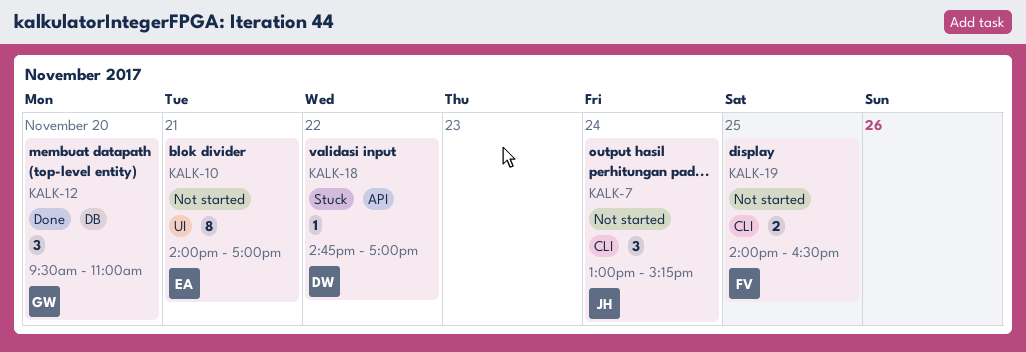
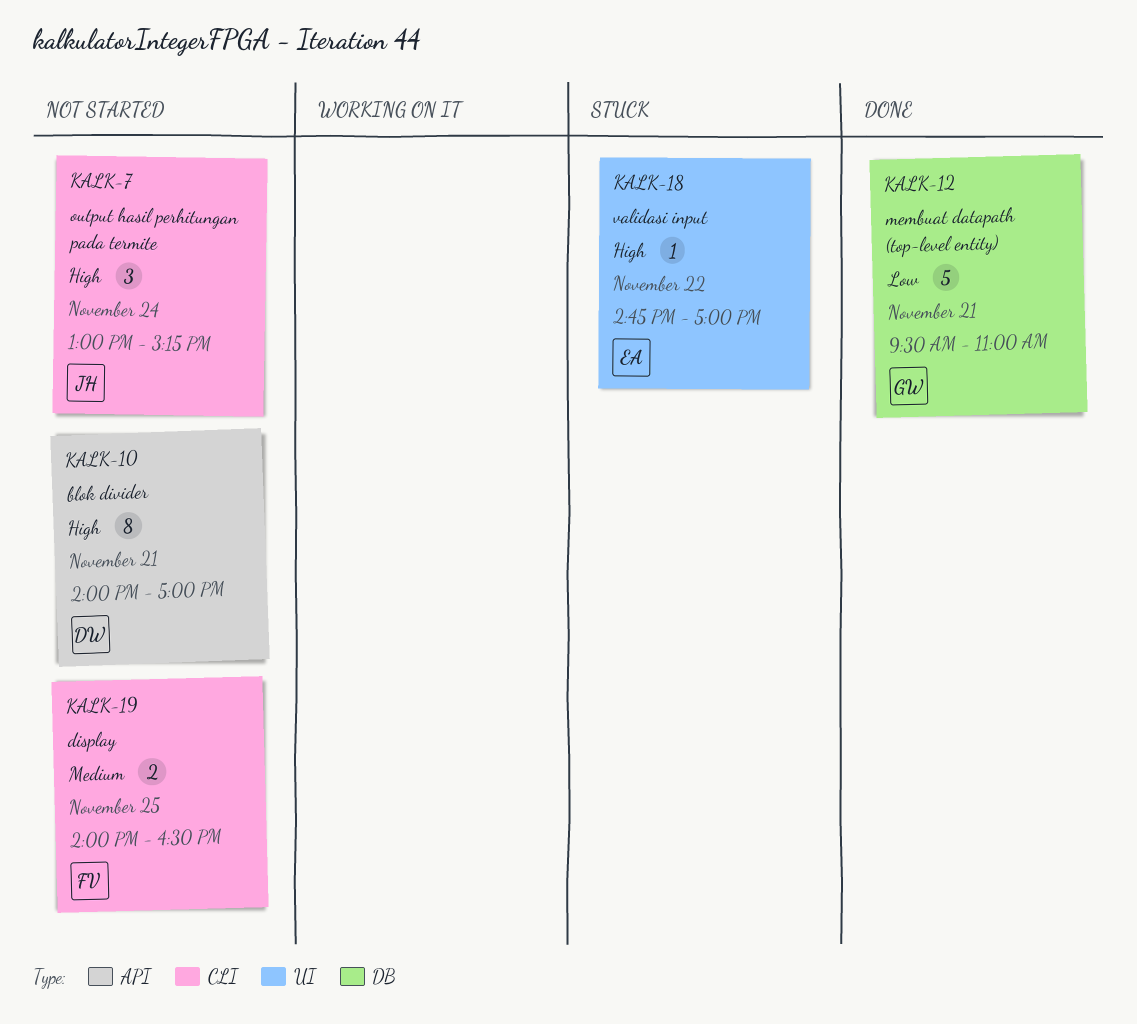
KALK-10, owner: EA -> DW
KALK-10, label: UI -> API
KALK-12, estimate: 3 -> 5
KALK-12, day: Nov 20 -> Nov 21
KALK-18, owner: DW -> EA
KALK-18, label: API -> UI

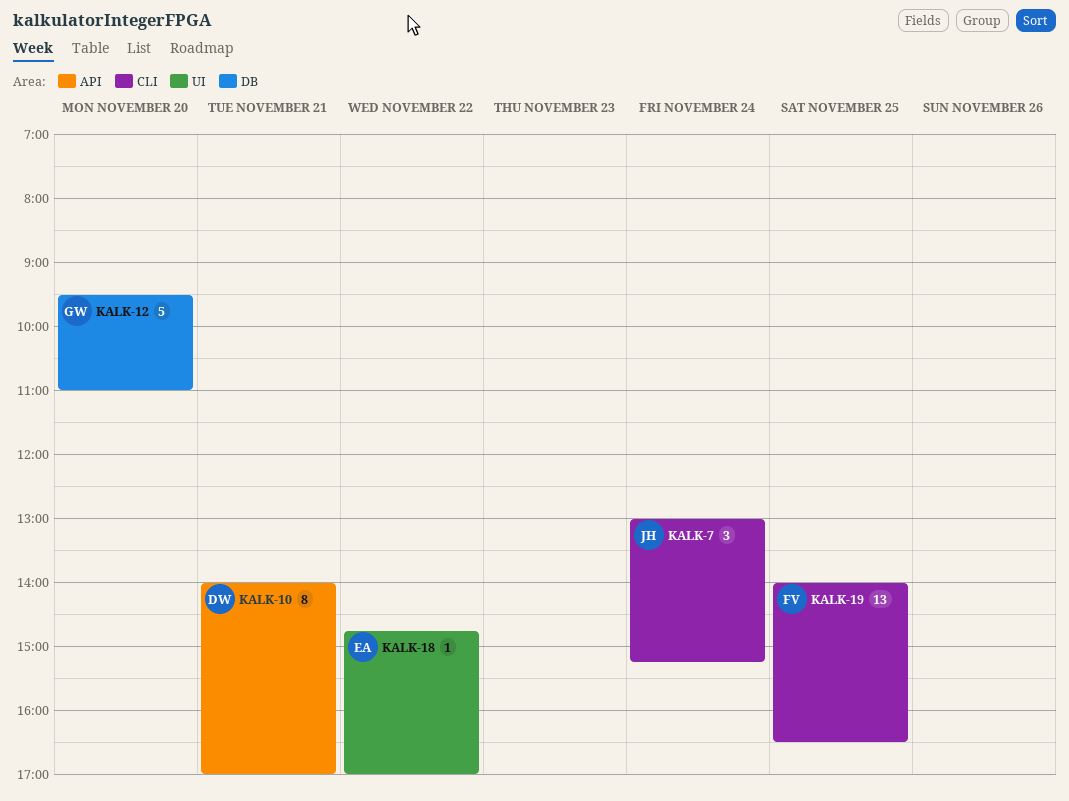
KALK-12, day: Nov 21 -> Nov 20
KALK-19, estimate: 2 -> 13

